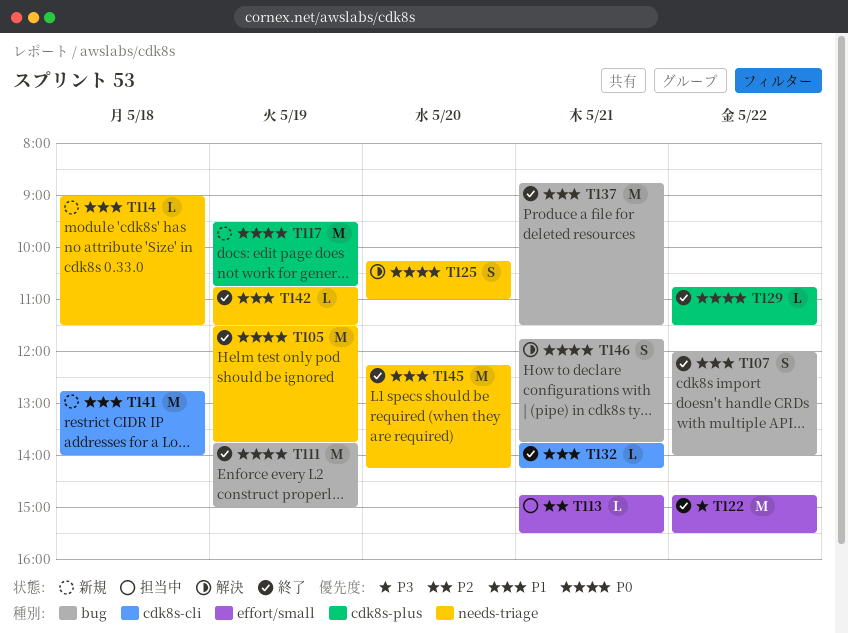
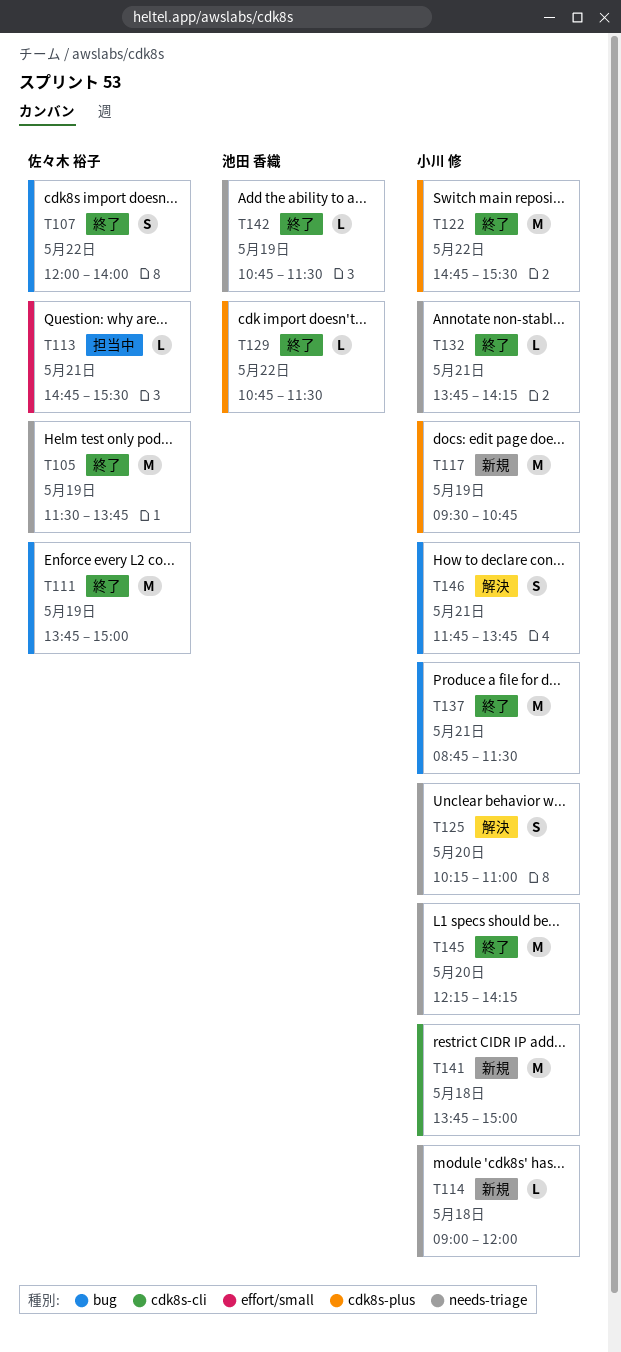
T114, ends: 11:30 -> 12:00
T122, label: effort/small -> cdk8s-plus
T132, label: cdk8s-cli -> needs-triage
T141, begins: 12:45 -> 13:45
T141, ends: 14:00 -> 15:00

